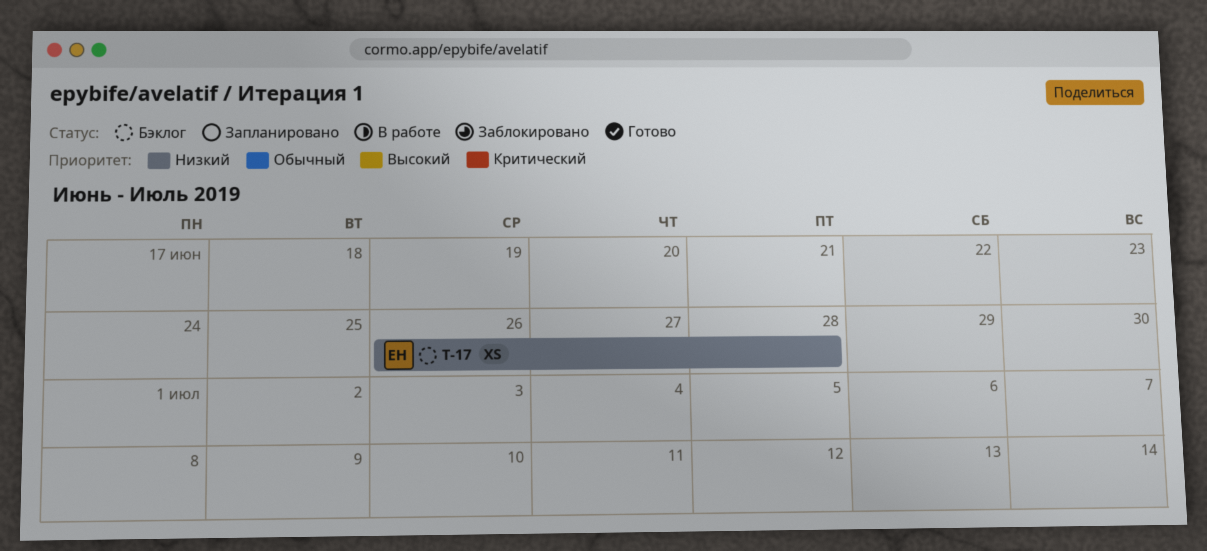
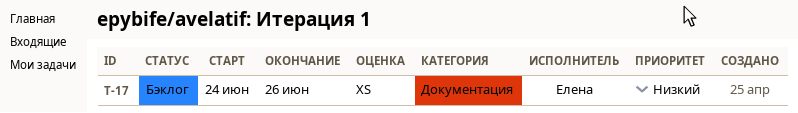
T-17, start: Jun 26 -> Jun 24
T-17, due: Jun 28 -> Jun 26

